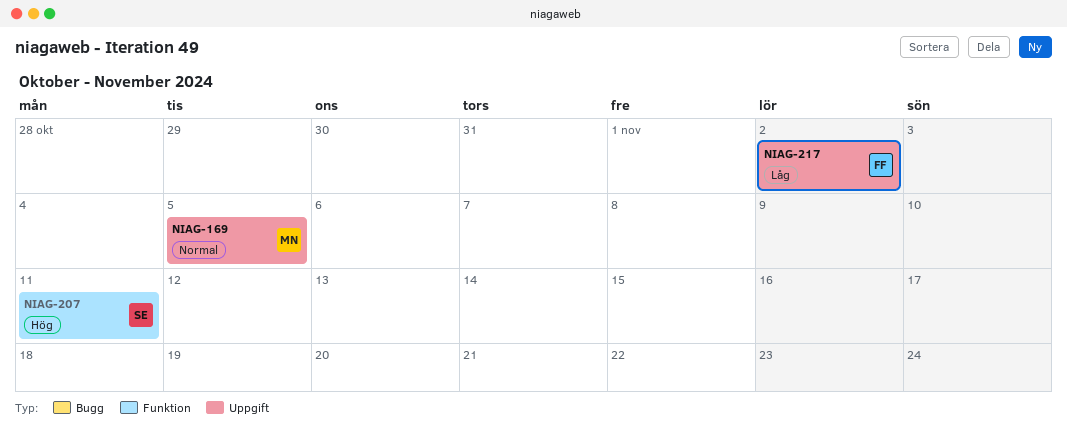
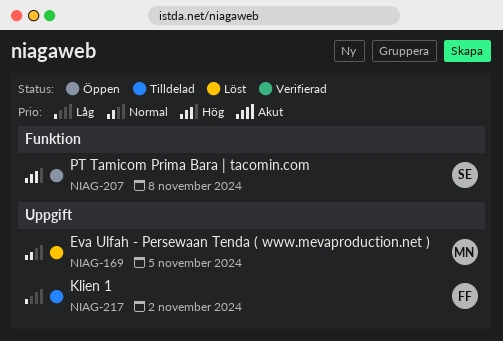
NIAG-207, due: Nov 11 -> Nov 8

